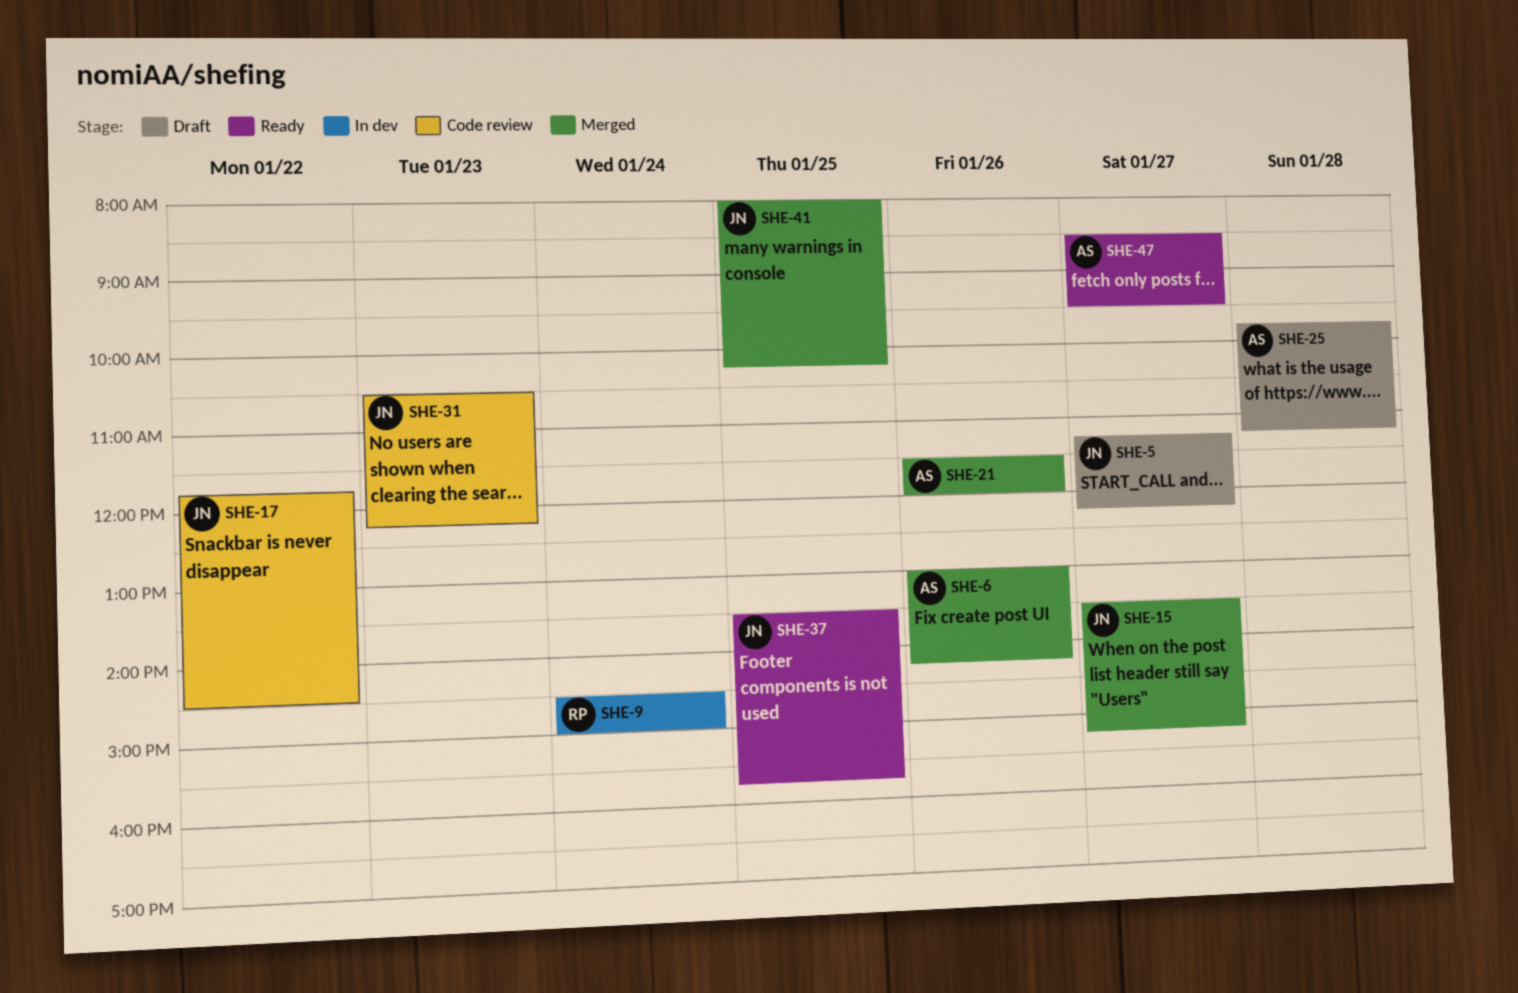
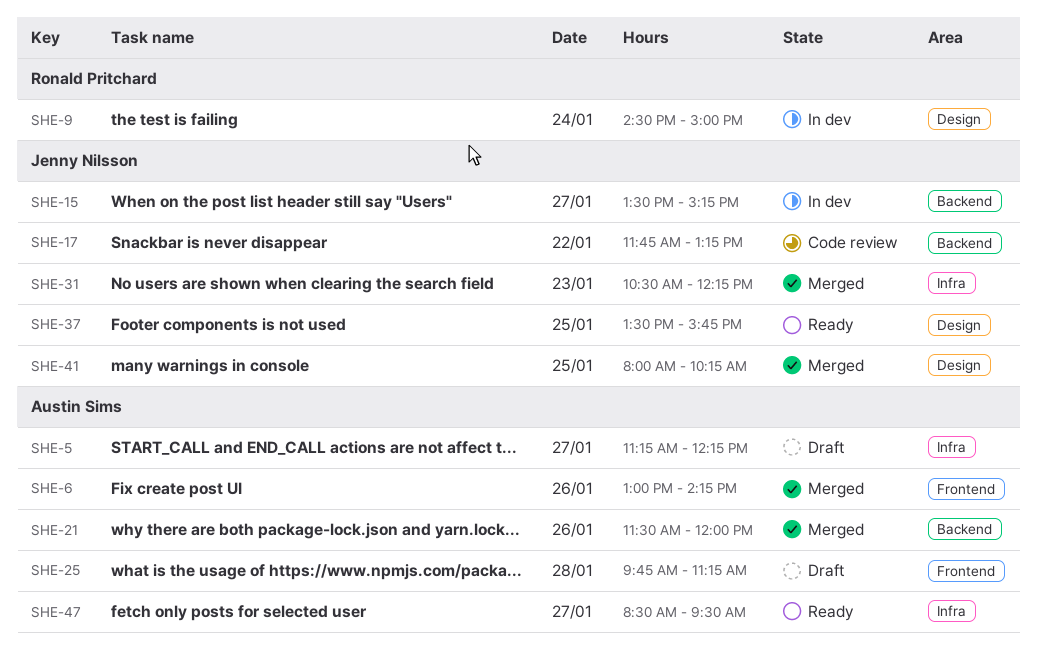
SHE-5, owner: Jenny Nilsson -> Austin Sims
SHE-15, status: Merged -> In dev
SHE-17, ends: 14:30 -> 13:15
SHE-31, status: Code review -> Merged

